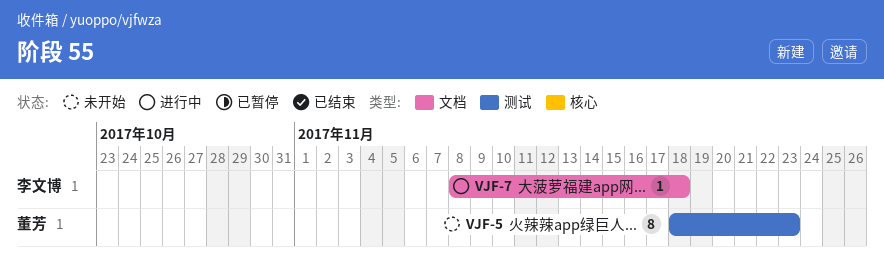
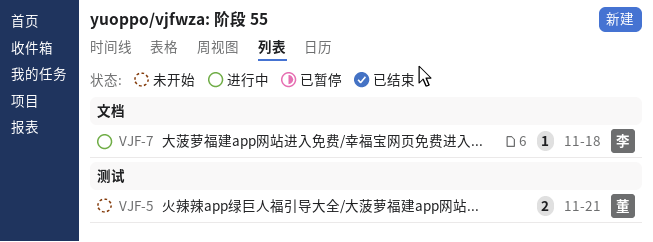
VJF-5, estimate: 8 -> 2
VJF-5, due: Nov 23 -> Nov 21

